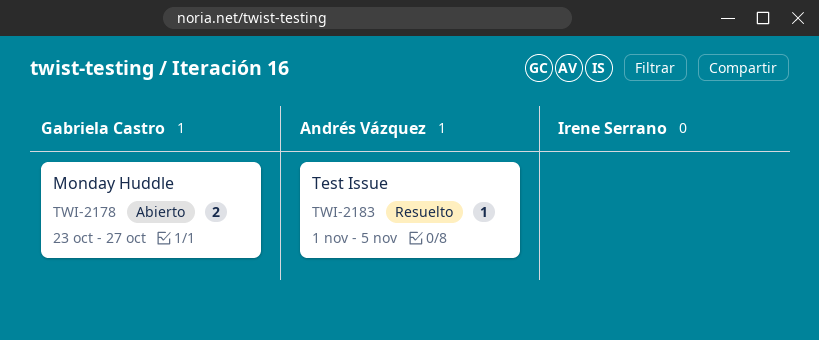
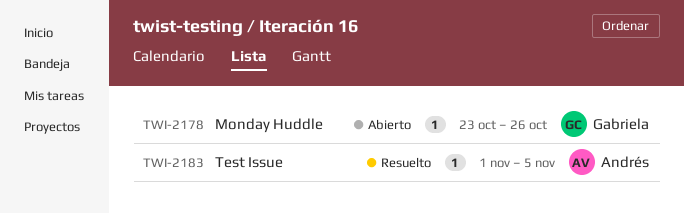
TWI-2178, estimate: 2 -> 1
TWI-2178, due: Oct 27 -> Oct 26

